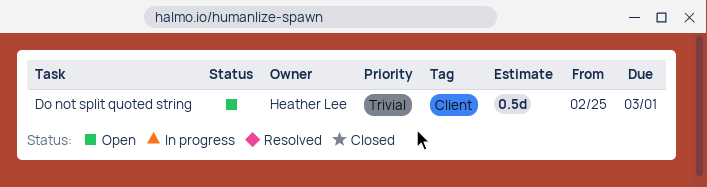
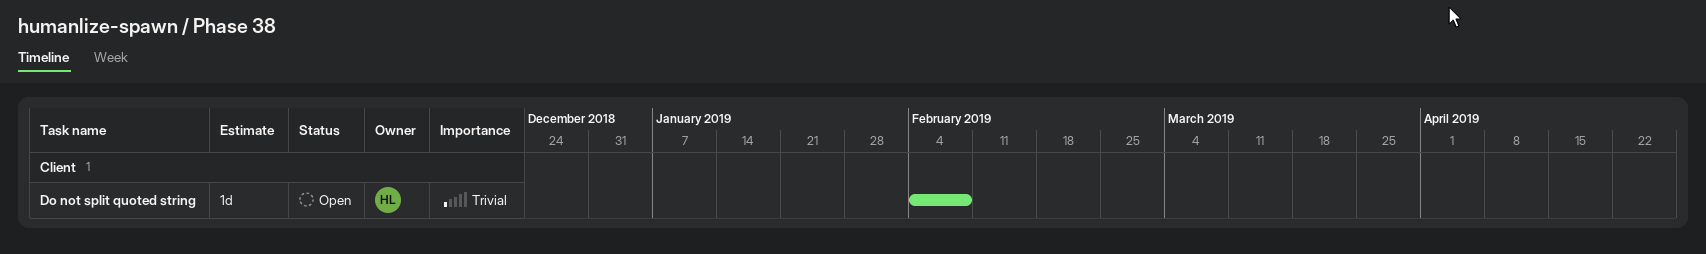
Do not split quoted string, estimate: 0.5d -> 1d
Do not split quoted string, start: Feb 25 -> Feb 4
Do not split quoted string, due: Mar 1 -> Feb 8

